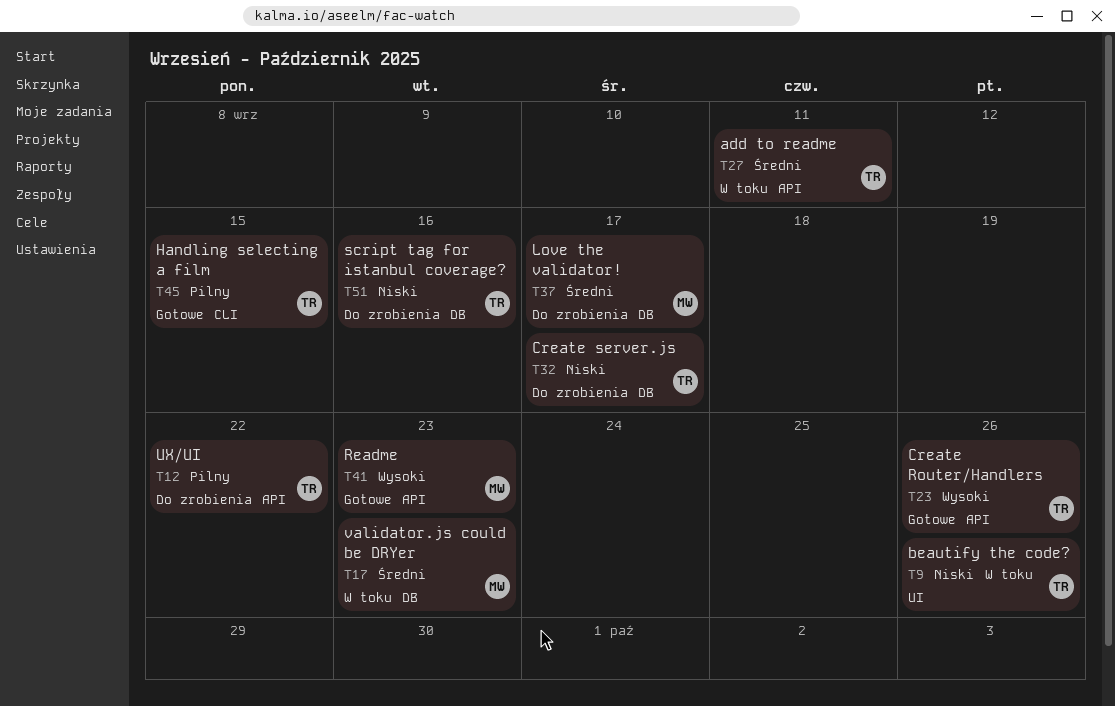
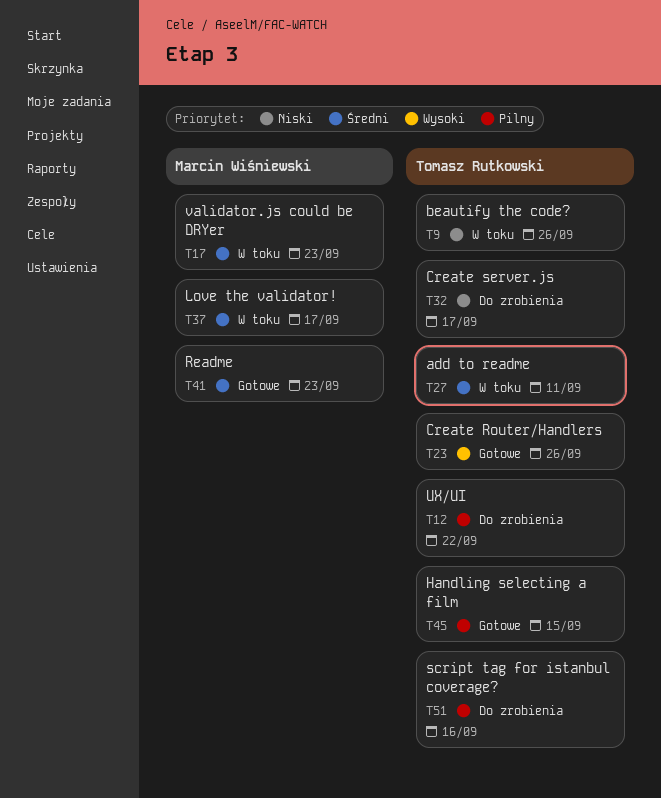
T37, status: Do zrobienia -> W toku
T41, priority: Wysoki -> Średni
T51, priority: Niski -> Pilny

